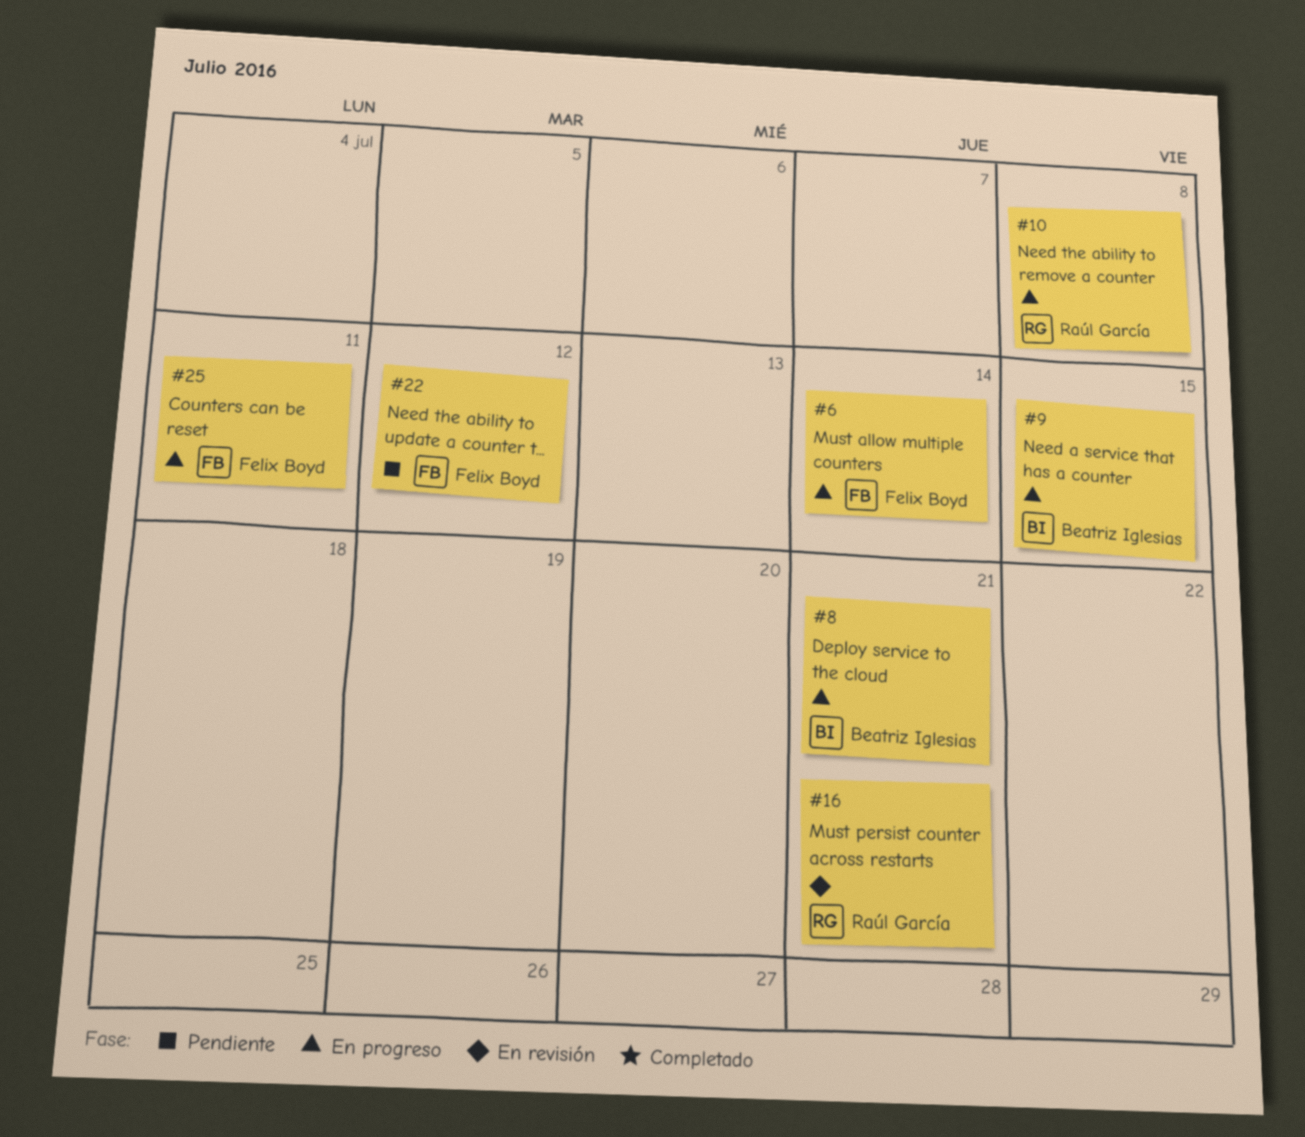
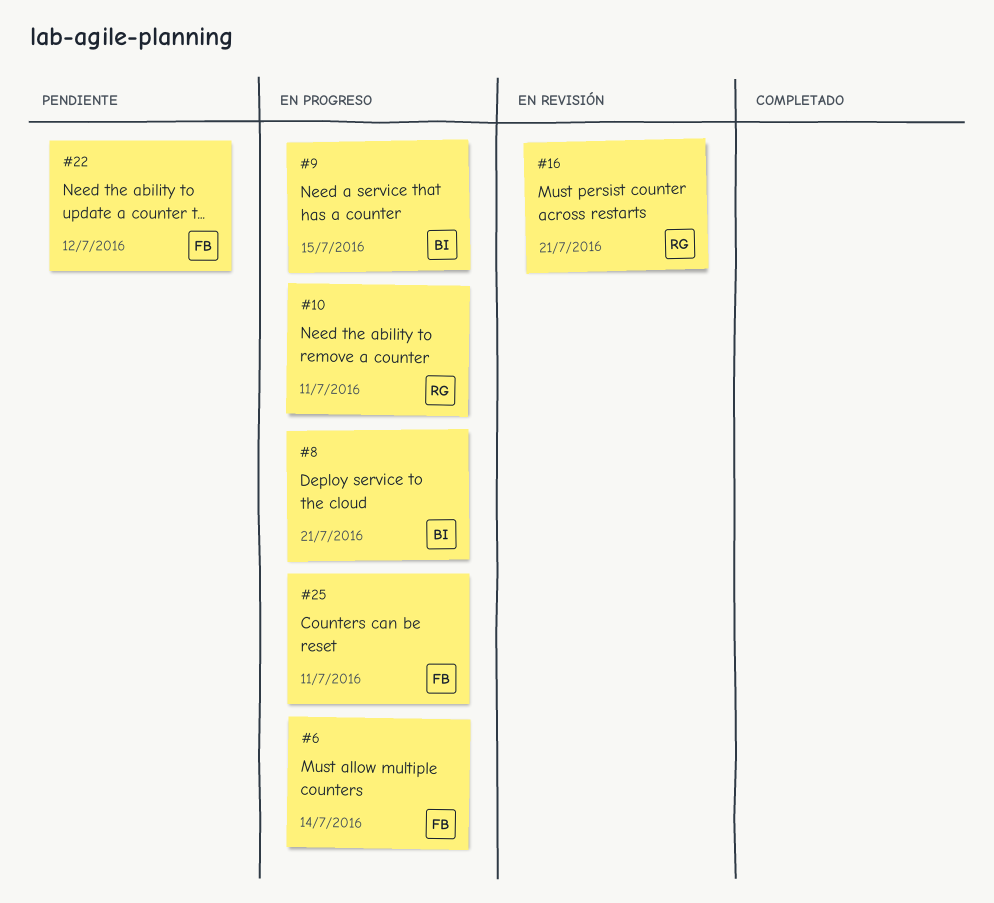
#10, due: Jul 8 -> Jul 11

